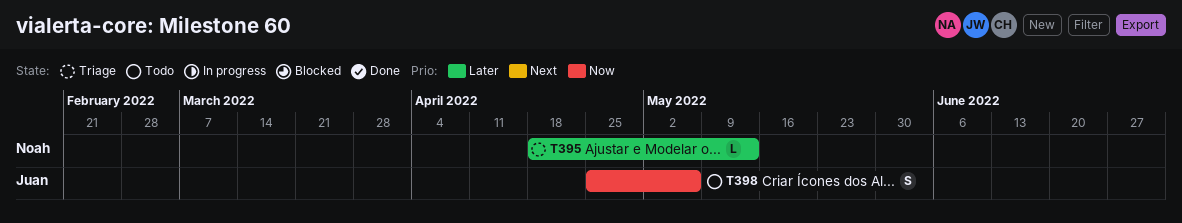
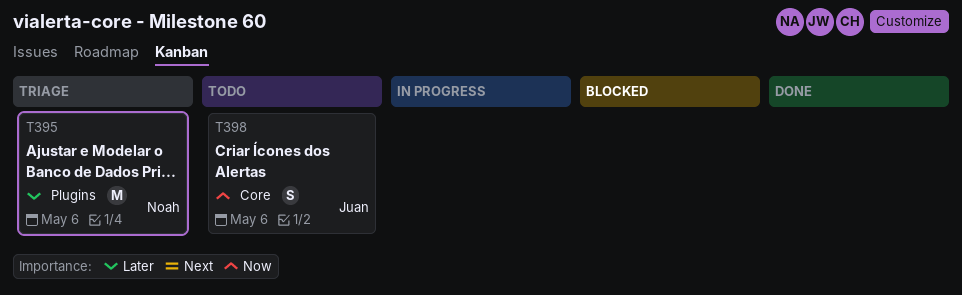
T395, estimate: L -> M
T395, due: May 13 -> May 6

